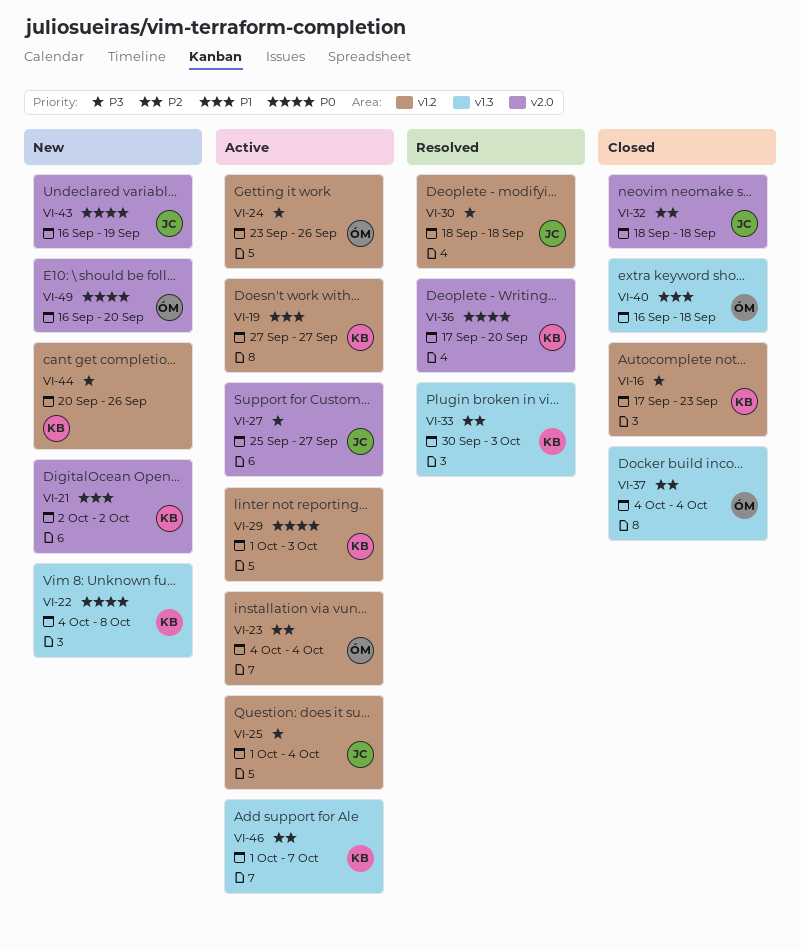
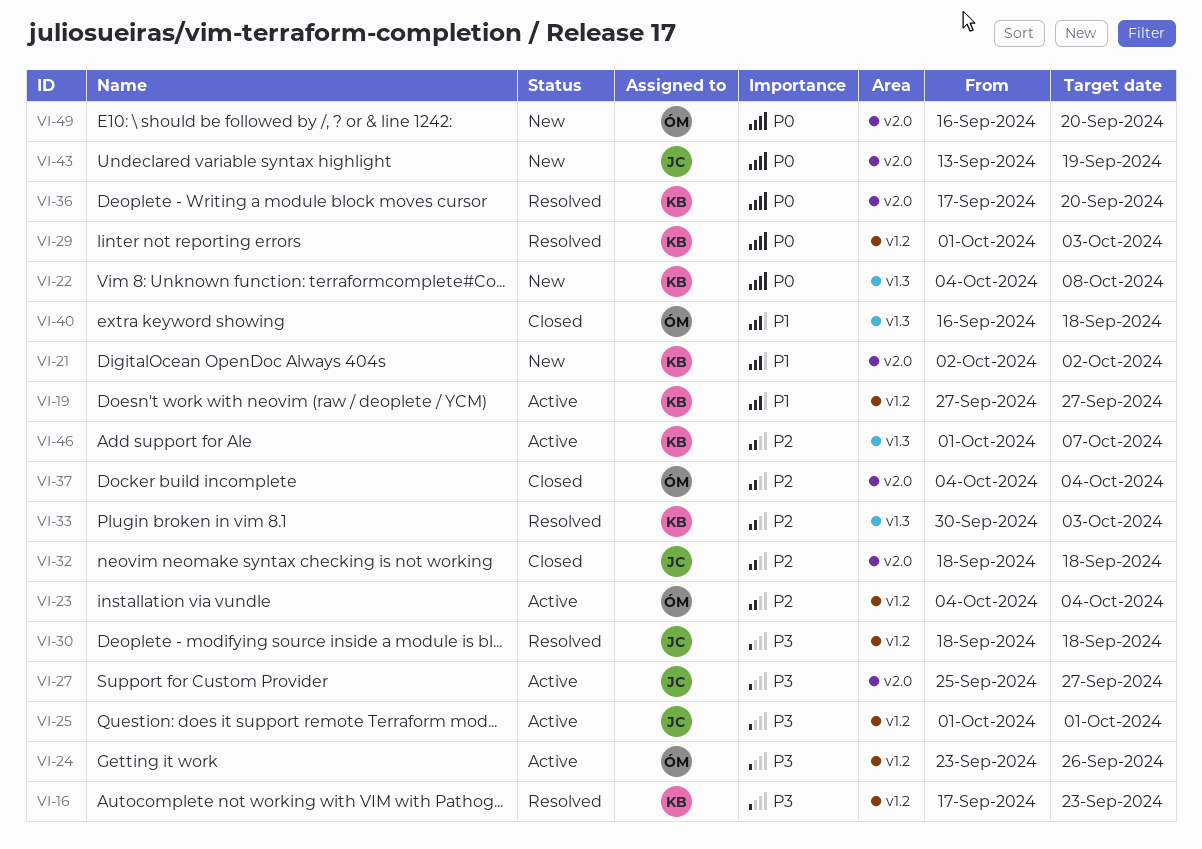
VI-16, status: Closed -> Resolved
VI-25, due: Oct 4 -> Oct 1
VI-29, status: Active -> Resolved
VI-37, label: v1.3 -> v2.0
VI-43, start: Sep 16 -> Sep 13
VI-44: present -> none

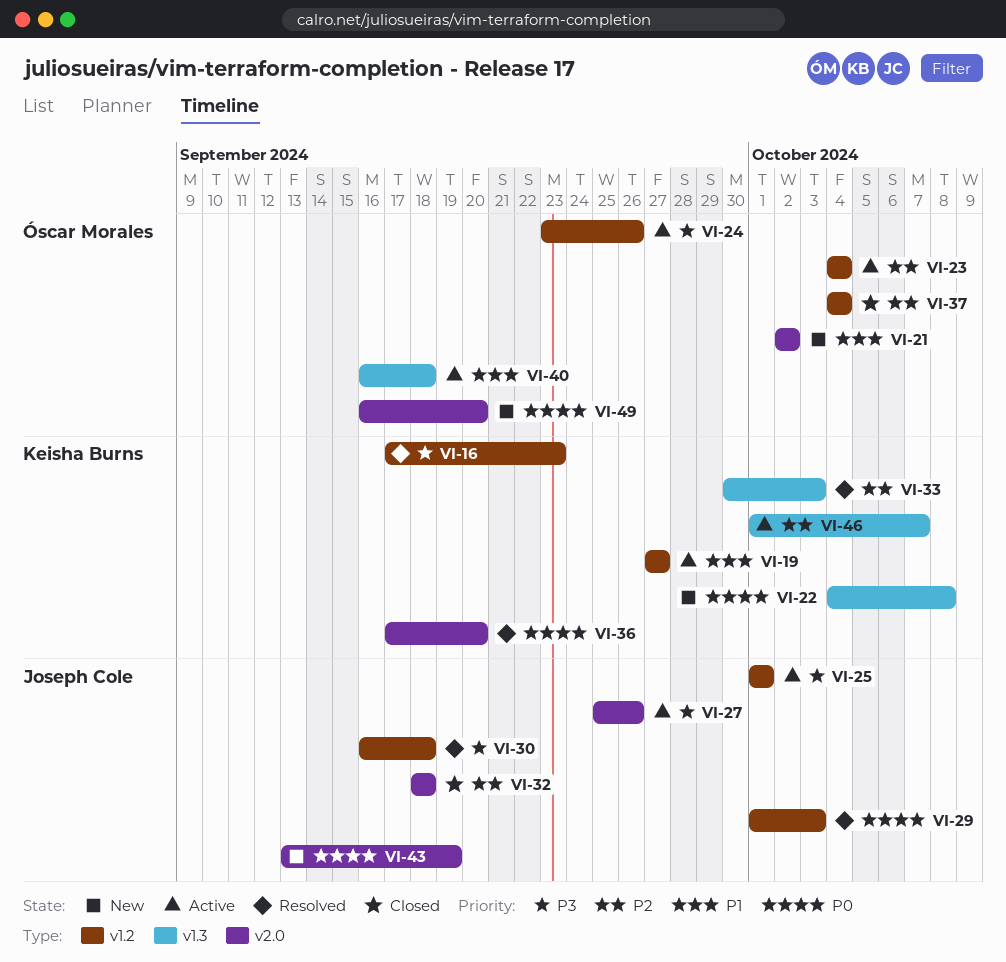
VI-21, owner: Keisha Burns -> Óscar Morales
VI-27, due: Sep 27 -> Sep 26
VI-29, owner: Keisha Burns -> Joseph Cole
VI-30, start: Sep 18 -> Sep 16
VI-37, label: v2.0 -> v1.2
VI-40, status: Closed -> Active

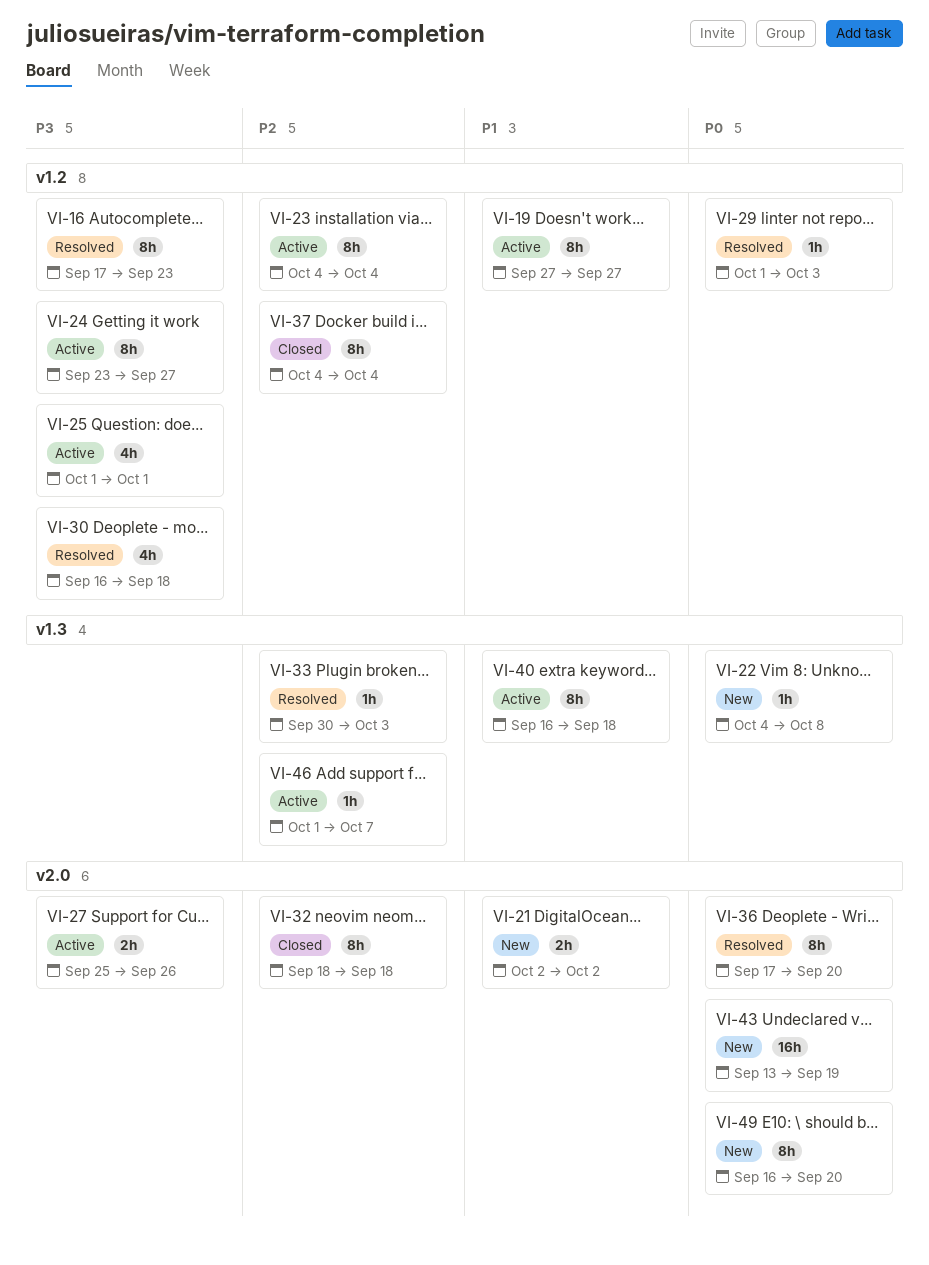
VI-24, due: Sep 26 -> Sep 27

